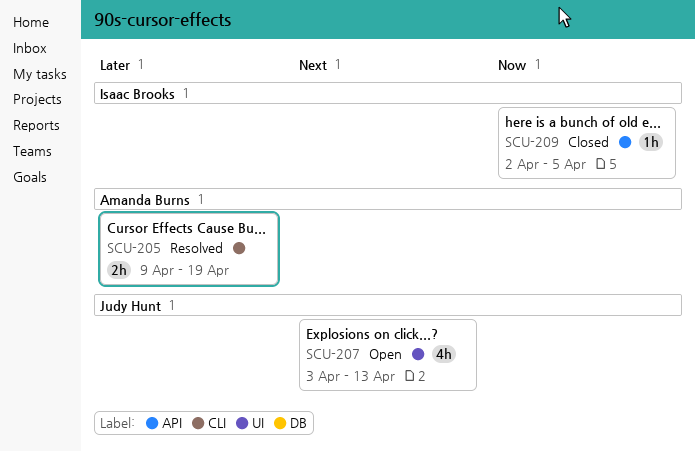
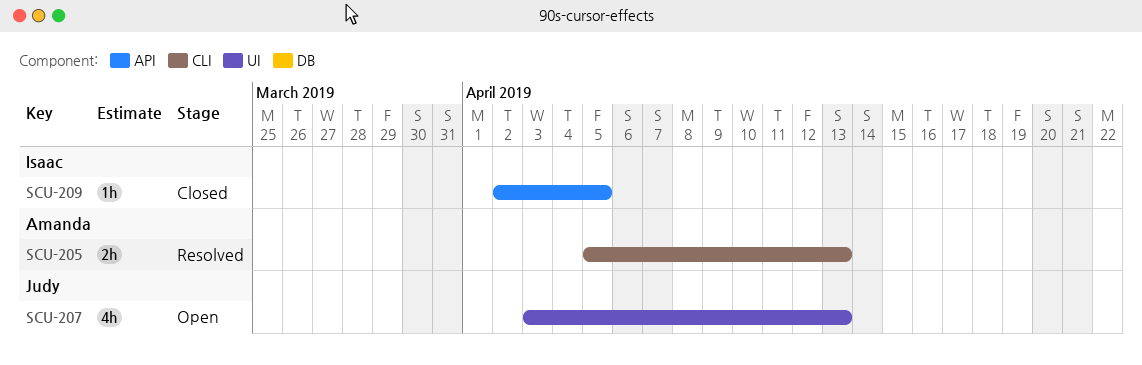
SCU-205, start: Apr 9 -> Apr 5
SCU-205, due: Apr 19 -> Apr 13

